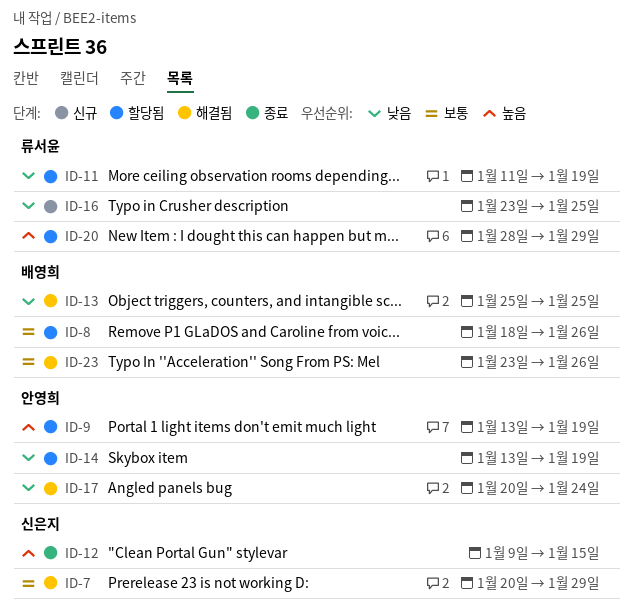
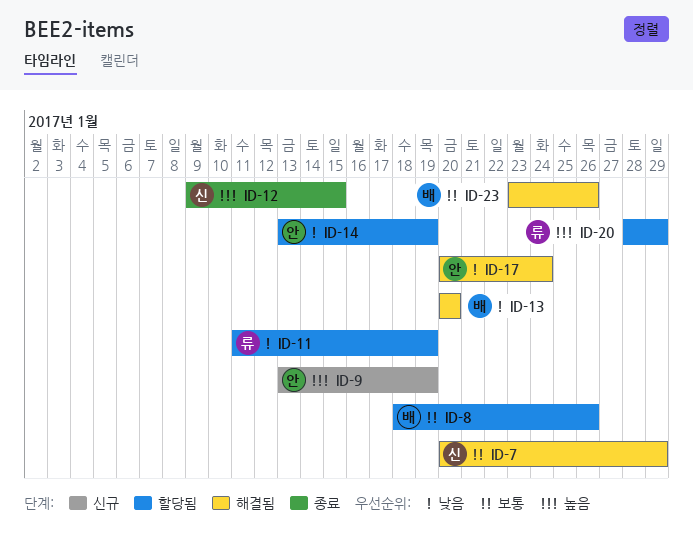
ID-9, status: 할당됨 -> 신규
ID-13, start: Jan 25 -> Jan 20
ID-13, due: Jan 25 -> Jan 20
ID-16: present -> none

